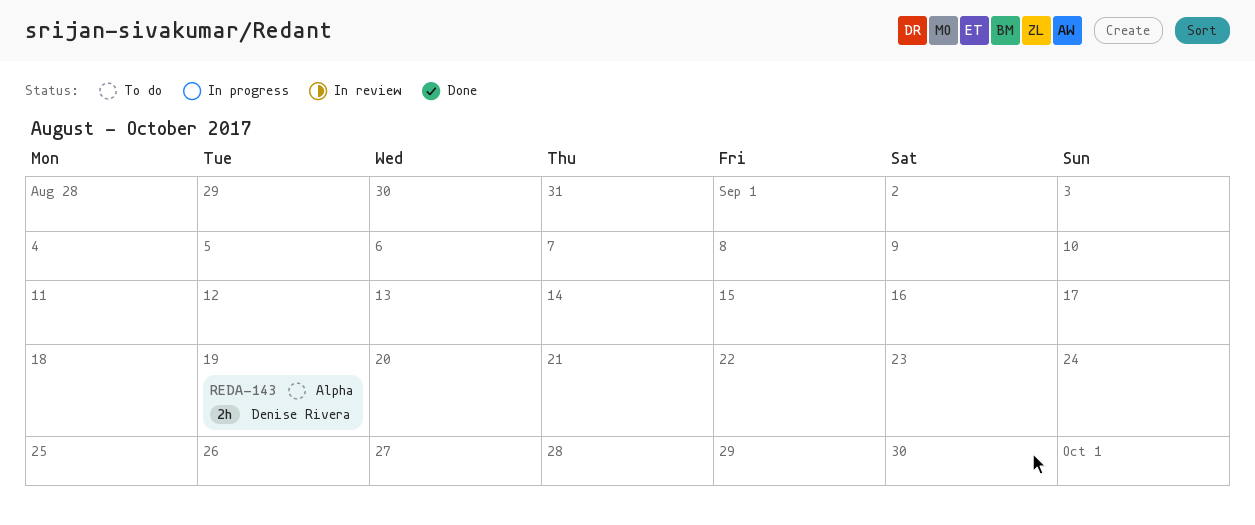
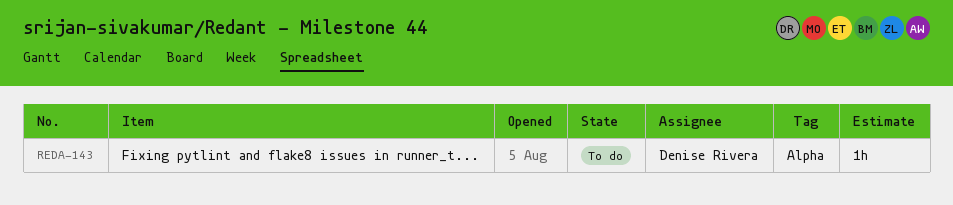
REDA-143, estimate: 2h -> 1h

